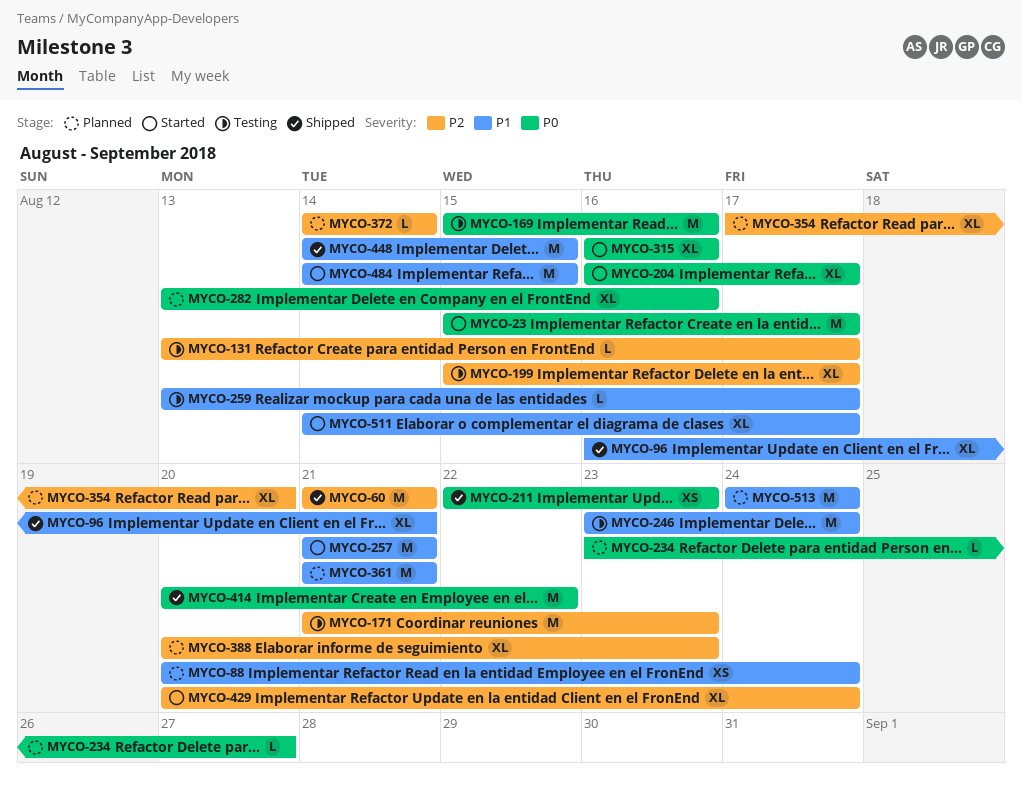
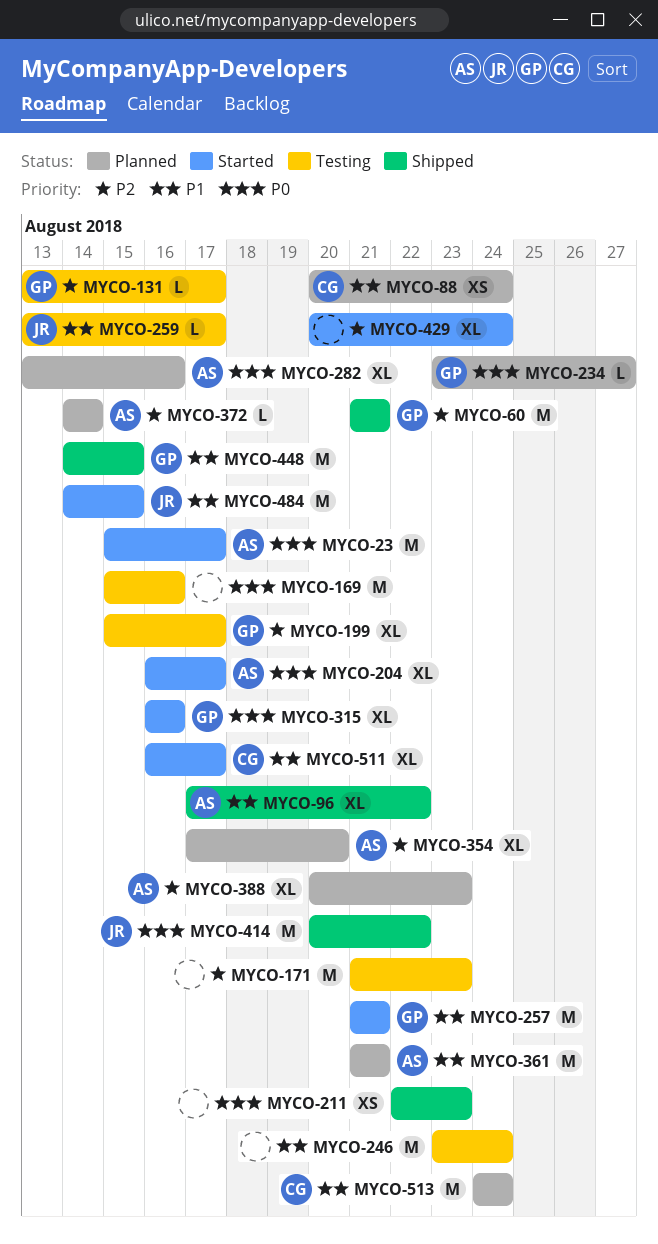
MYCO-96, start: Aug 16 -> Aug 17
MYCO-96, due: Aug 21 -> Aug 22
MYCO-511, start: Aug 14 -> Aug 16

